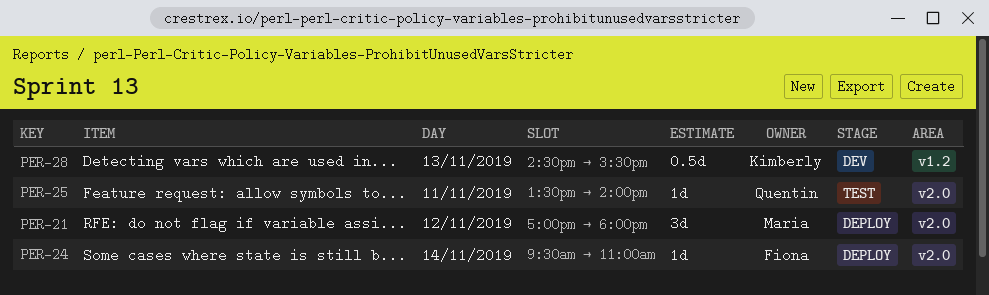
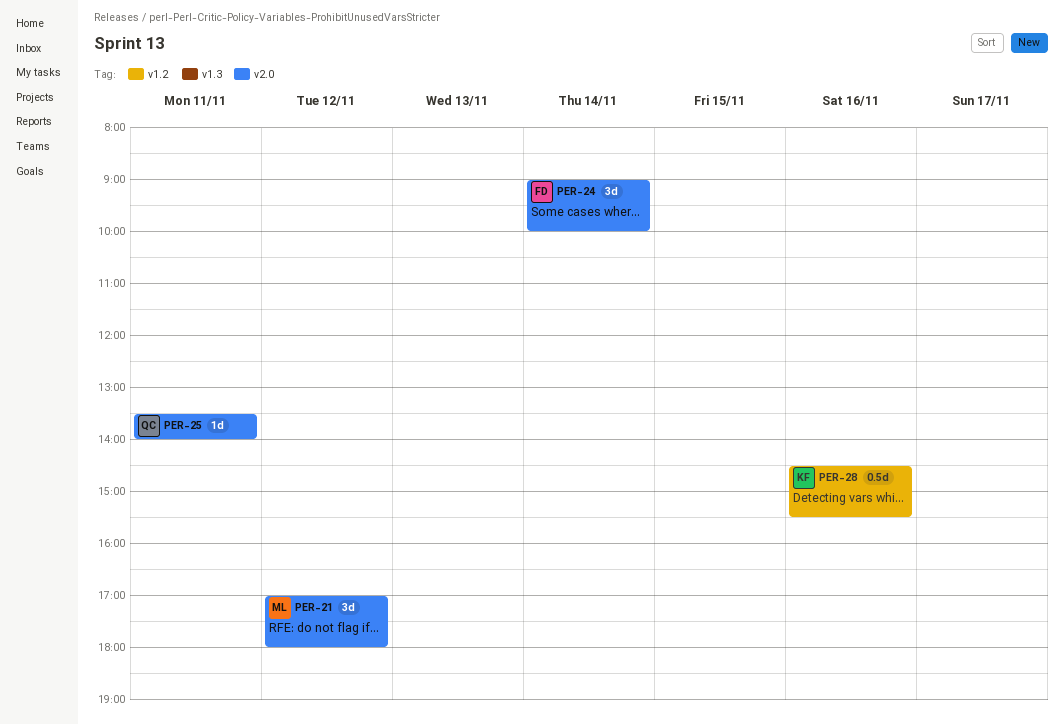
PER-24, estimate: 1d -> 3d
PER-24, begins: 09:30 -> 09:00
PER-24, ends: 11:00 -> 10:00
PER-28, day: Nov 13 -> Nov 16

